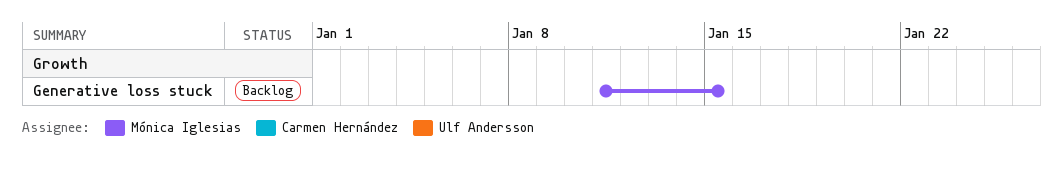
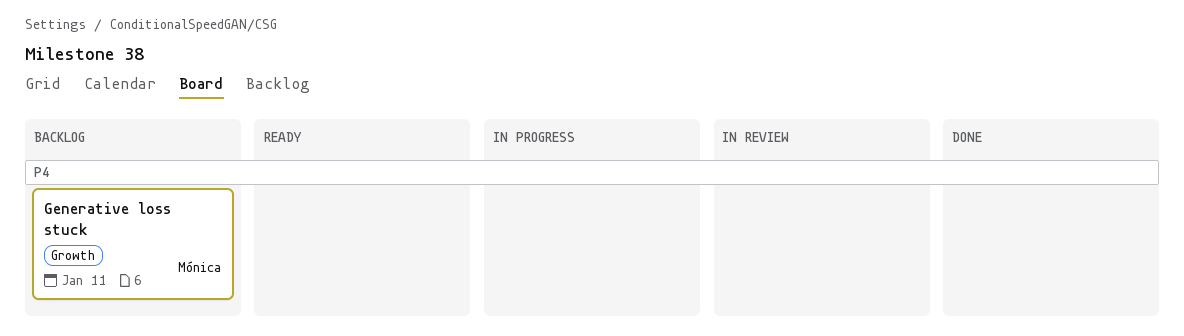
Generative loss stuck, due: Jan 15 -> Jan 11

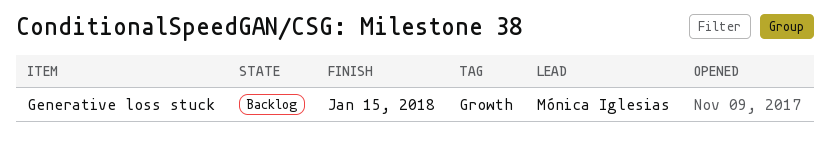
Generative loss stuck, due: Jan 11 -> Jan 15

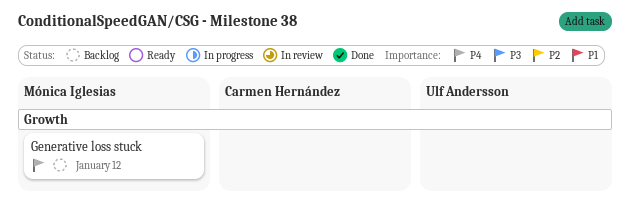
Generative loss stuck, due: Jan 15 -> Jan 12

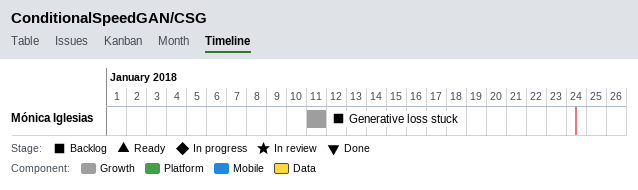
Generative loss stuck, due: Jan 12 -> Jan 11

